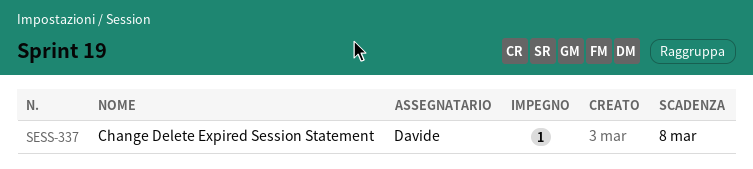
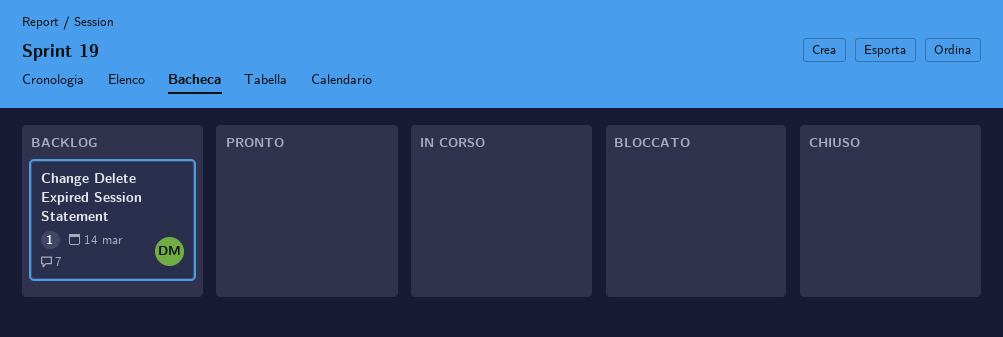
Change Delete Expired Session Statement, due: Mar 8 -> Mar 14

